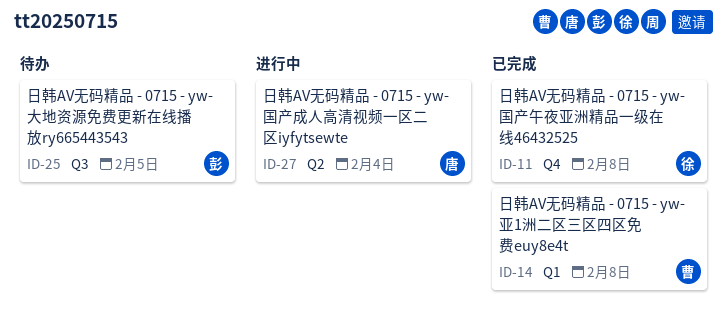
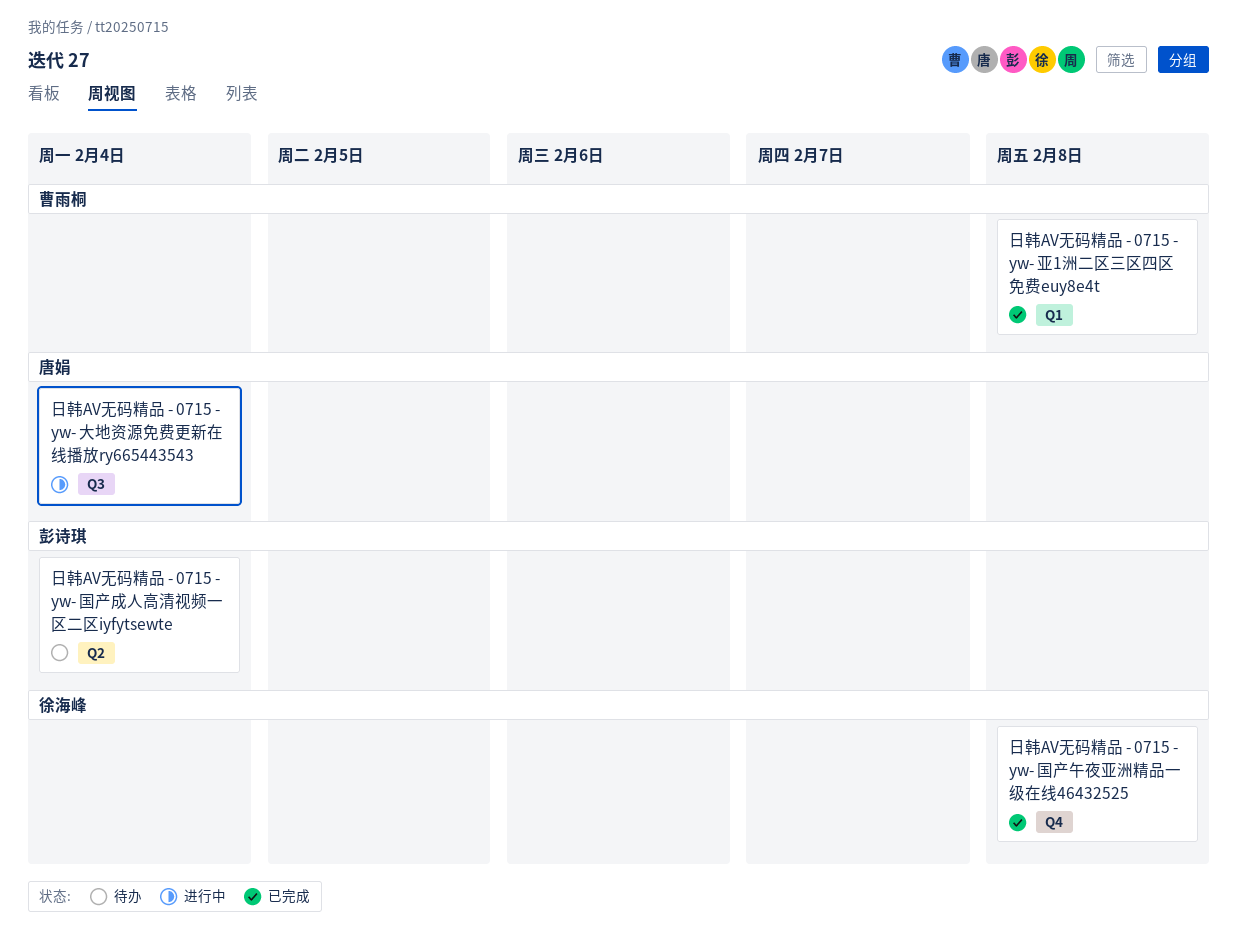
日韩AV无码精品 - 0715 - yw- 国产成人高清视频一区二区iyfytsewte, status: 进行中 -> 待办
日韩AV无码精品 - 0715 - yw- 国产成人高清视频一区二区iyfytsewte, owner: 唐娟 -> 彭诗琪
日韩AV无码精品 - 0715 - yw- 大地资源免费更新在线播放ry665443543, status: 待办 -> 进行中
日韩AV无码精品 - 0715 - yw- 大地资源免费更新在线播放ry665443543, owner: 彭诗琪 -> 唐娟
日韩AV无码精品 - 0715 - yw- 大地资源免费更新在线播放ry665443543, due: Feb 5 -> Feb 4

